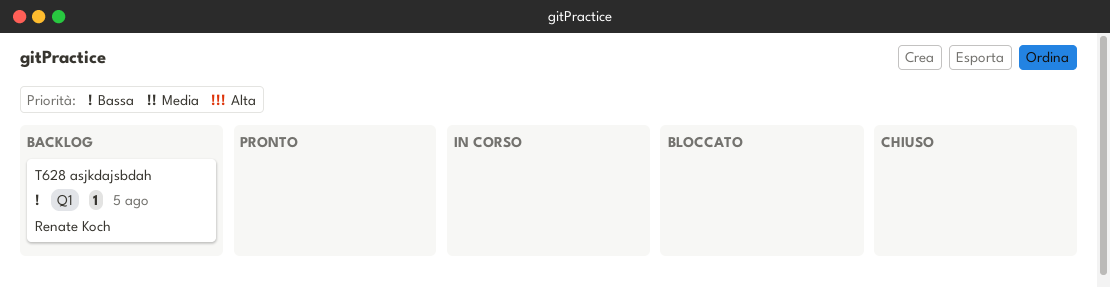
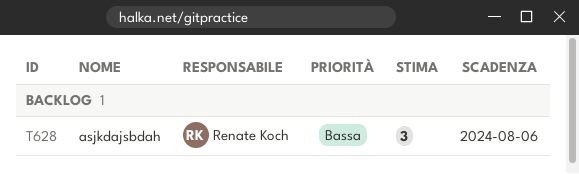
T628, estimate: 1 -> 3
T628, due: Aug 5 -> Aug 6

